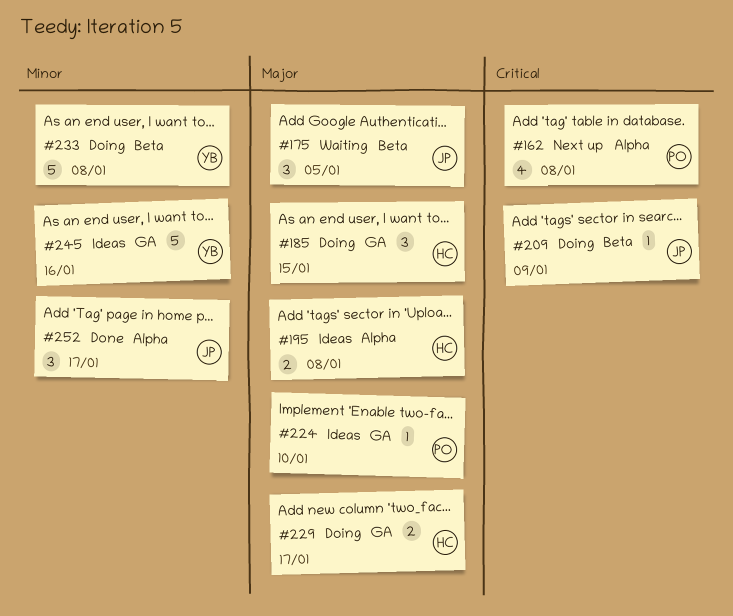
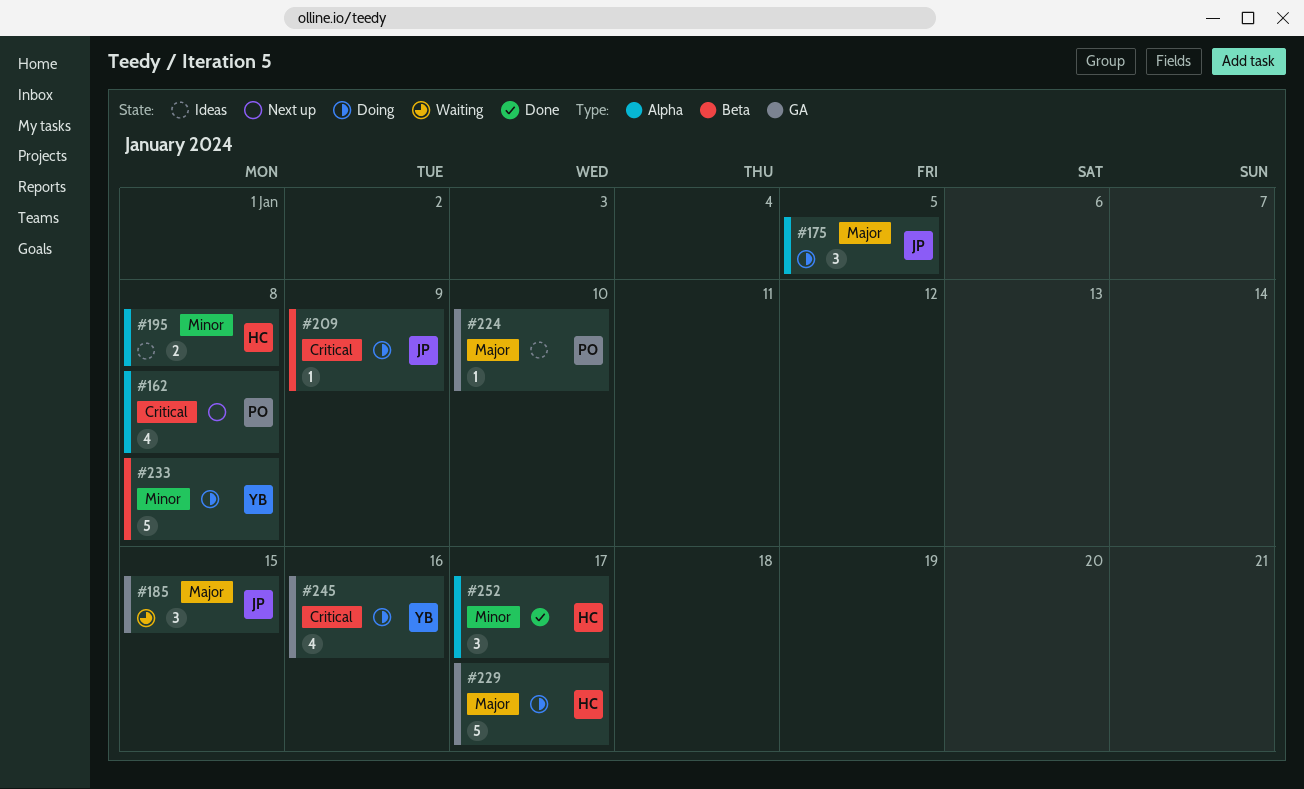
#175, status: Waiting -> Doing
#175, label: Beta -> Alpha
#185, status: Doing -> Waiting
#185, owner: HC -> JP
#195, priority: Major -> Minor
#229, estimate: 2 -> 5
#245, status: Ideas -> Doing
#245, priority: Minor -> Critical
#245, estimate: 5 -> 4
#252, owner: JP -> HC

